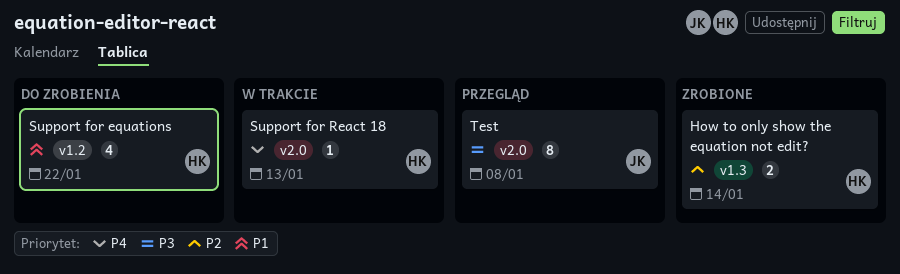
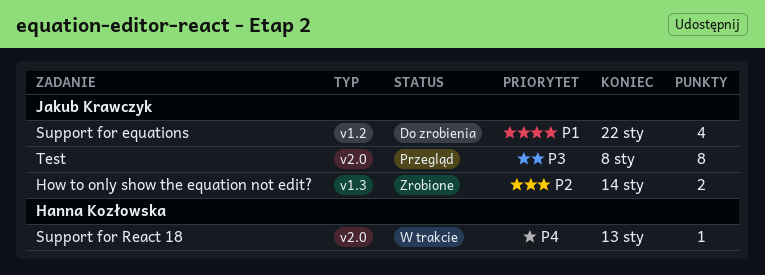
How to only show the equation not edit?, owner: Hanna Kozłowska -> Jakub Krawczyk
Support for equations, owner: Hanna Kozłowska -> Jakub Krawczyk

